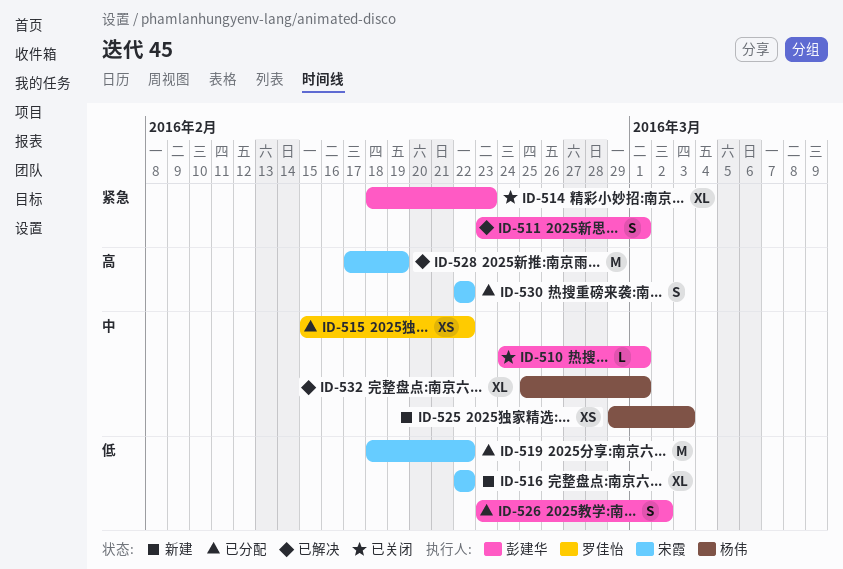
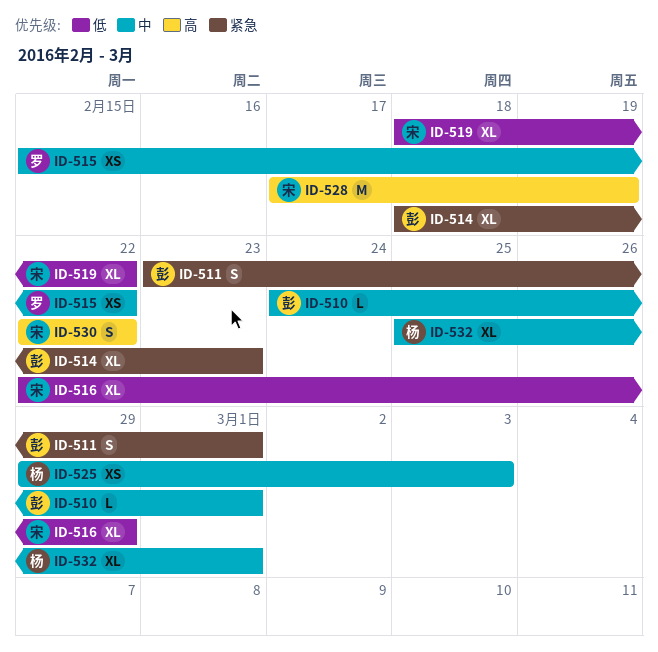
ID-516, due: Feb 22 -> Feb 29
ID-519, estimate: M -> XL
ID-526: present -> none

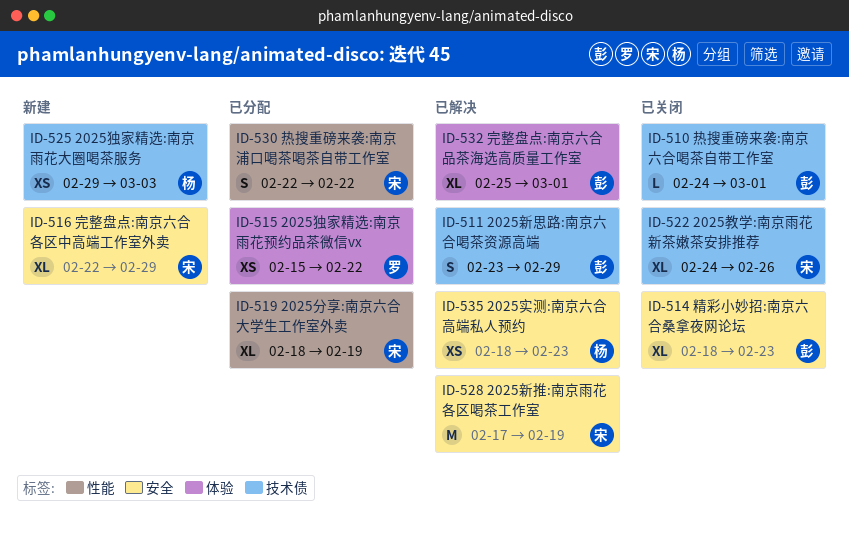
ID-511, due: Mar 1 -> Feb 29
ID-519, due: Feb 22 -> Feb 19
ID-522: none -> present
ID-532, owner: 杨 -> 彭
ID-535: none -> present

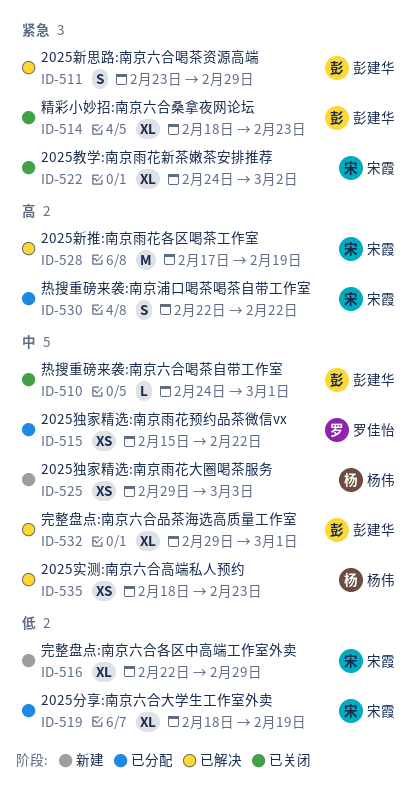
ID-522, due: Feb 26 -> Mar 2
ID-532, start: Feb 25 -> Feb 29

